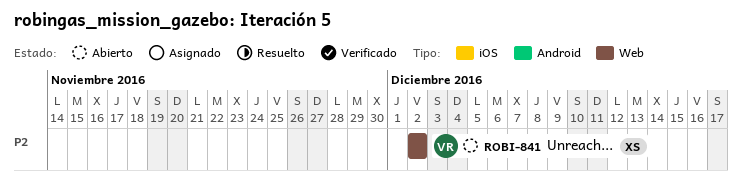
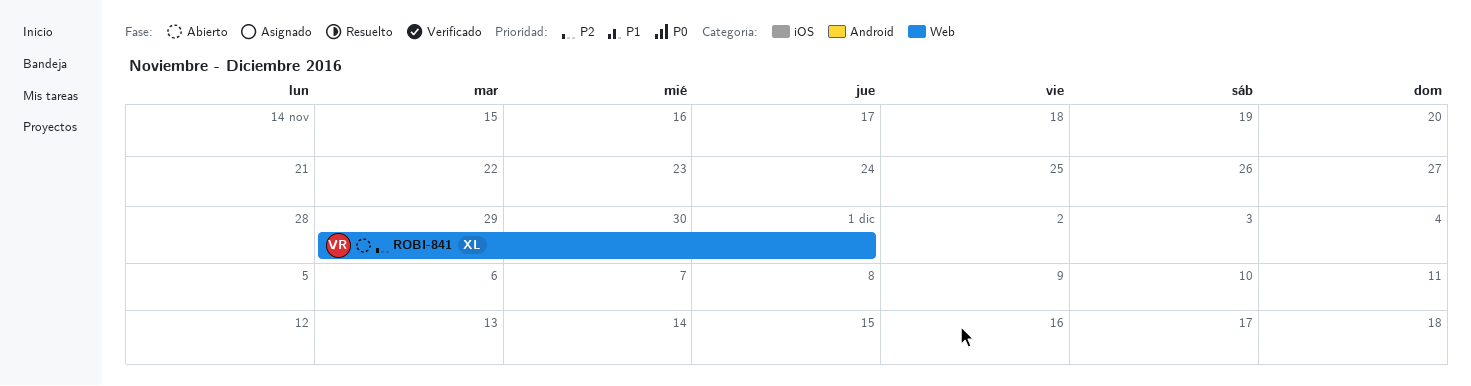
ROBI-841, estimate: XS -> XL
ROBI-841, start: Dec 2 -> Nov 29
ROBI-841, due: Dec 2 -> Dec 1

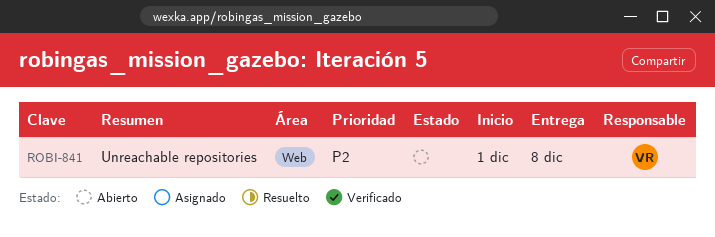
ROBI-841, start: Nov 29 -> Dec 1
ROBI-841, due: Dec 1 -> Dec 8

